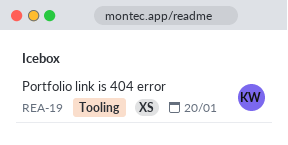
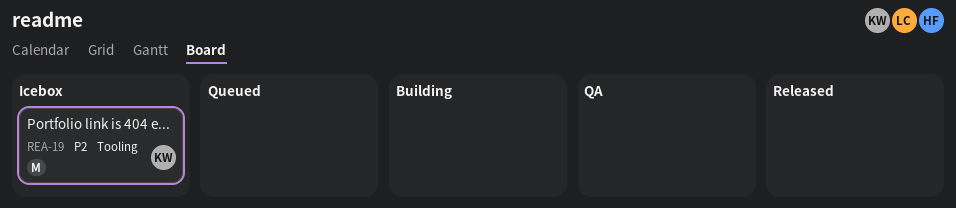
REA-19, estimate: XS -> M

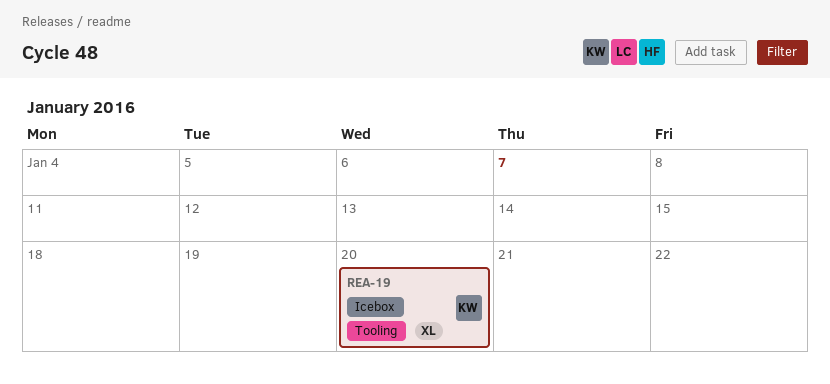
REA-19, estimate: M -> XL

